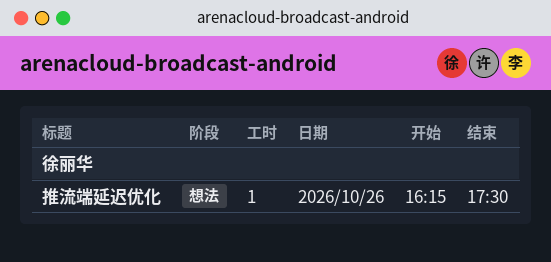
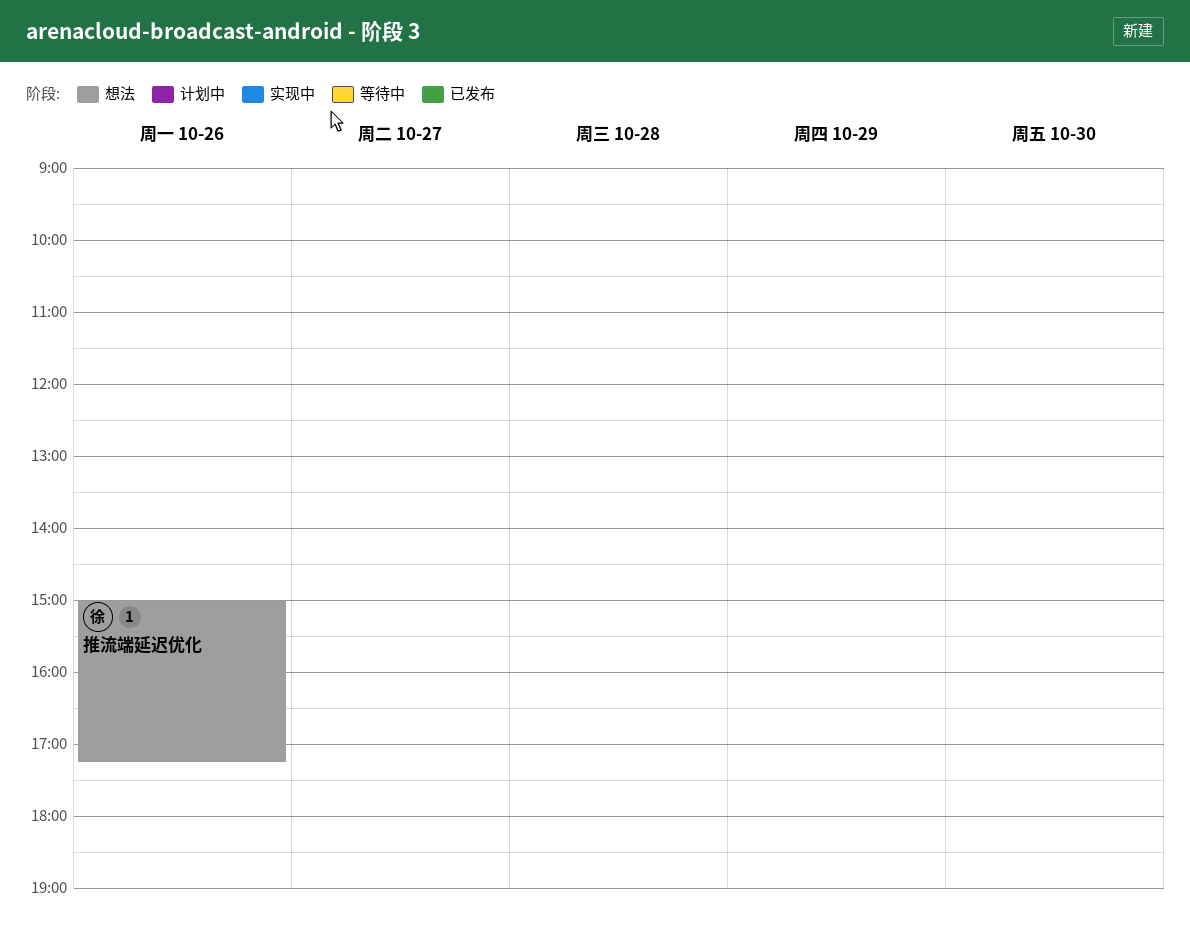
推流端延迟优化, begins: 16:15 -> 15:00
推流端延迟优化, ends: 17:30 -> 17:15

